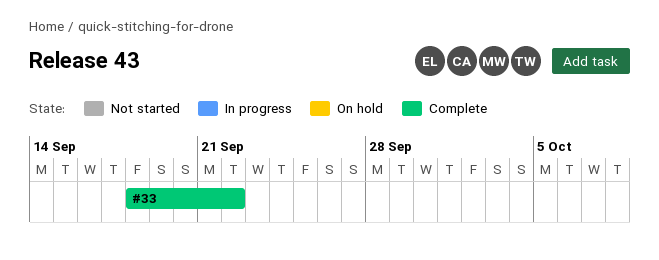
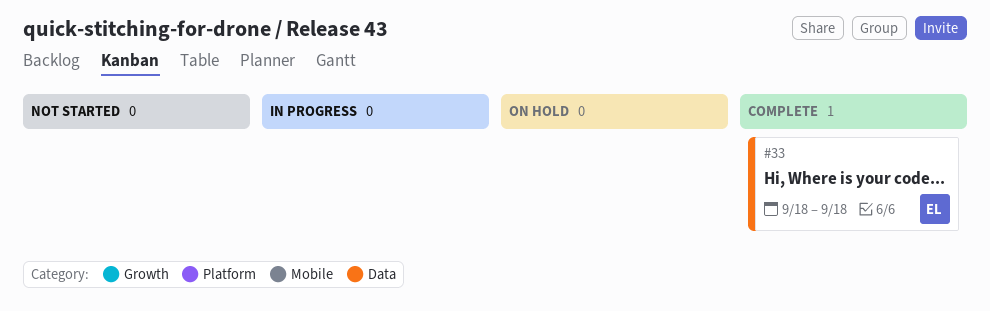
#33, due: Sep 22 -> Sep 18

